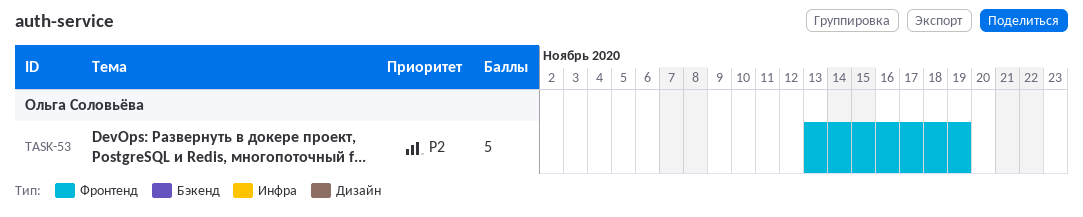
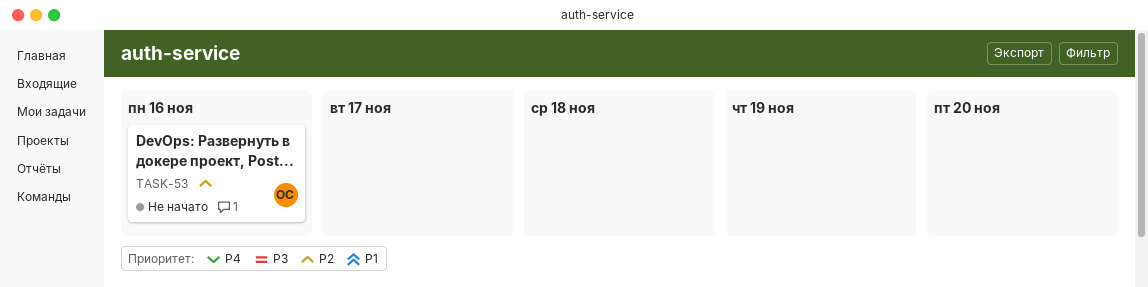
TASK-53, due: Nov 19 -> Nov 16

